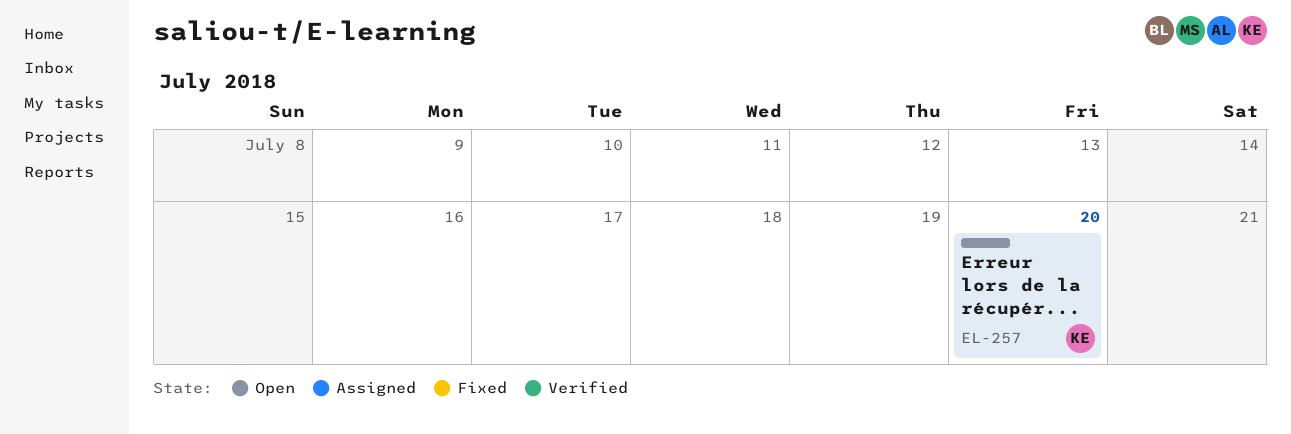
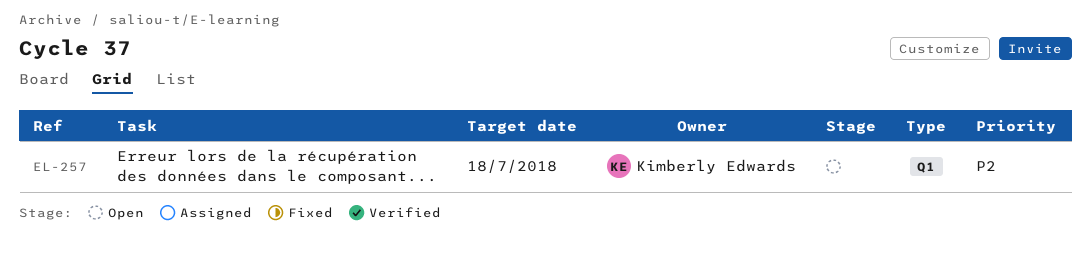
EL-257, due: Jul 20 -> Jul 18

